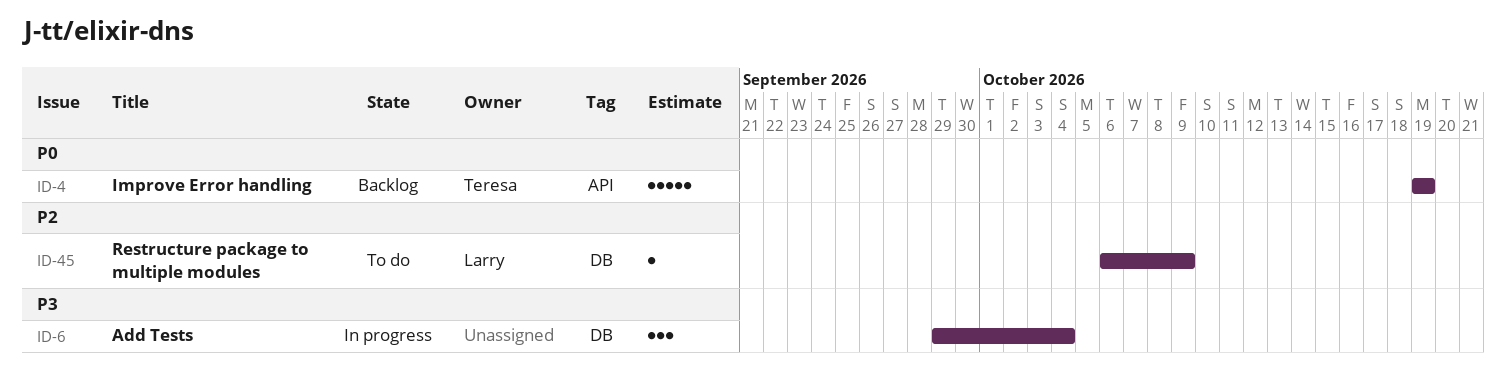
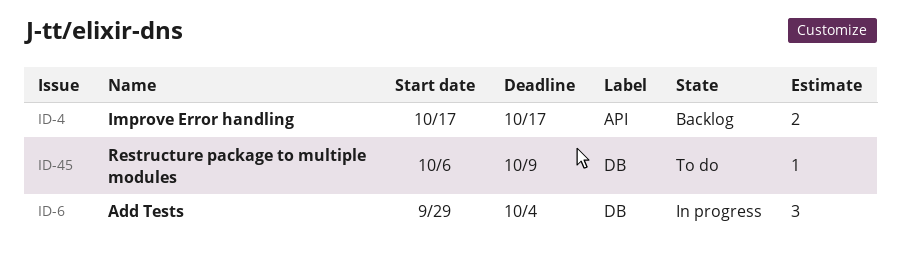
ID-4, estimate: 5 -> 2
ID-4, start: Oct 19 -> Oct 17
ID-4, due: Oct 19 -> Oct 17

